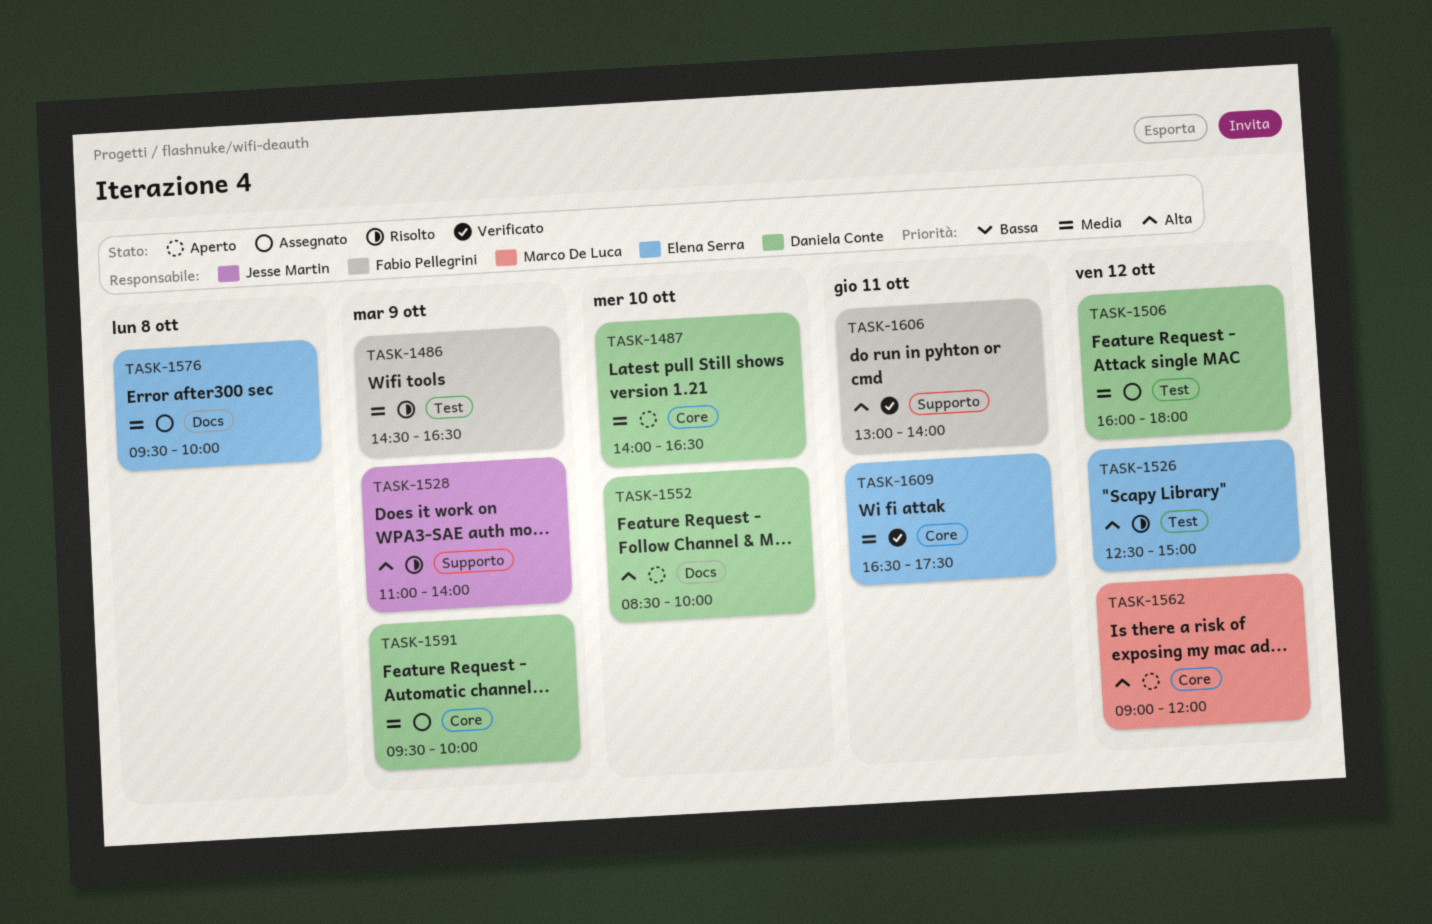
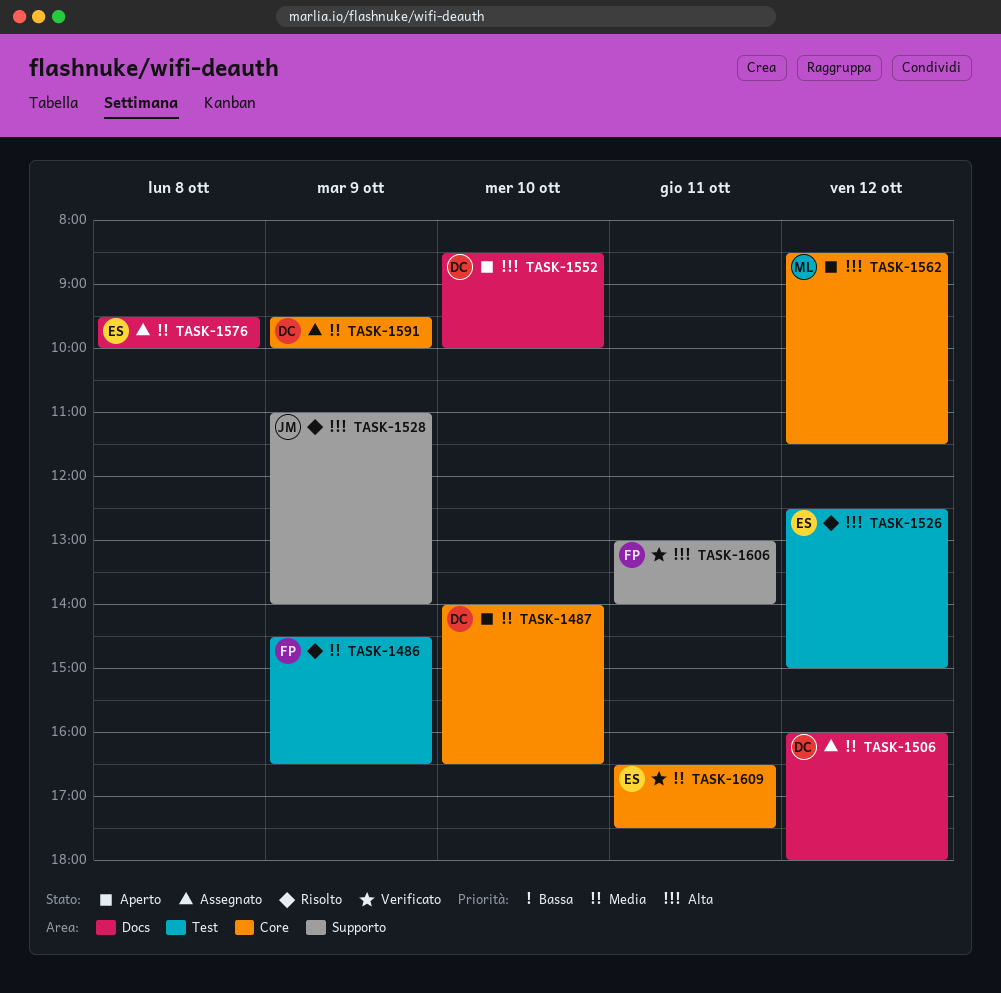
TASK-1506, label: Test -> Docs
TASK-1562, begins: 09:00 -> 08:30
TASK-1562, ends: 12:00 -> 11:30

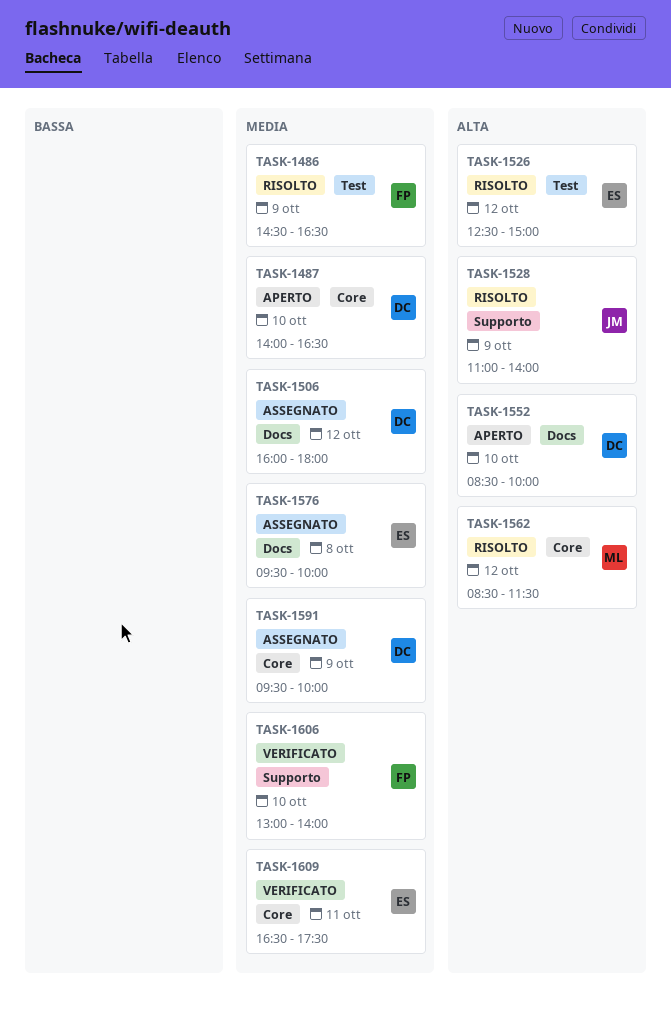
TASK-1562, status: Aperto -> Risolto
TASK-1606, priority: Alta -> Media
TASK-1606, day: Oct 11 -> Oct 10

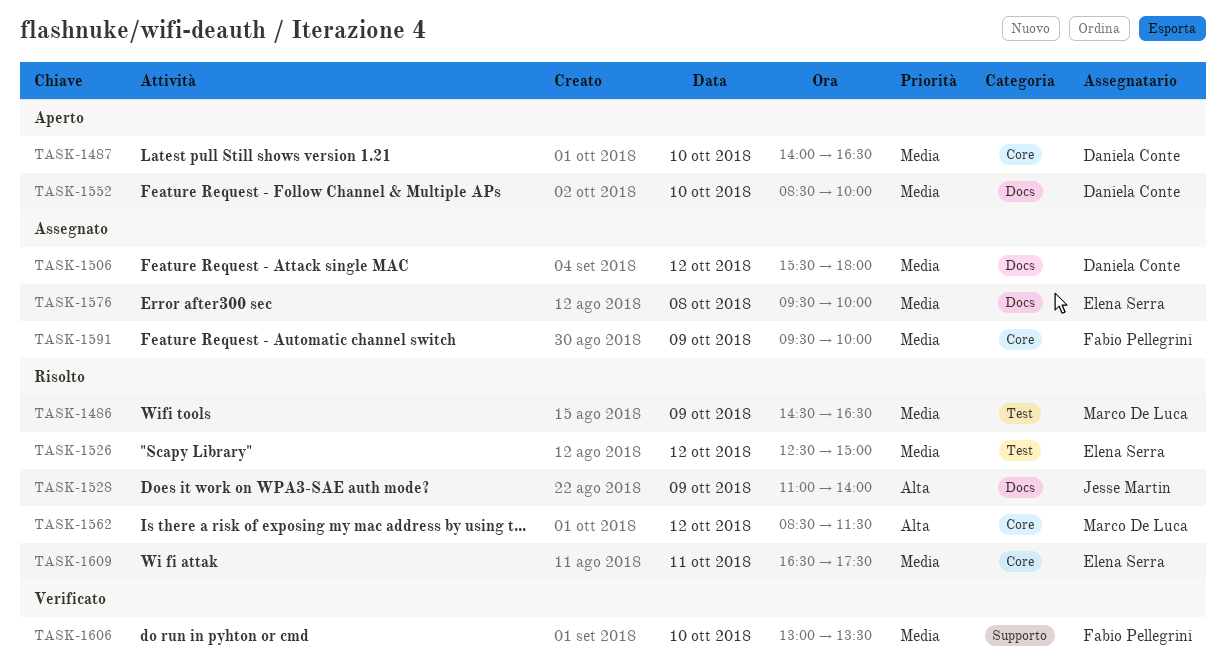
TASK-1486, owner: Fabio Pellegrini -> Marco De Luca
TASK-1506, begins: 16:00 -> 15:30
TASK-1526, priority: Alta -> Media
TASK-1528, label: Supporto -> Docs
TASK-1552, priority: Alta -> Media
TASK-1591, owner: Daniela Conte -> Fabio Pellegrini
TASK-1606, ends: 14:00 -> 13:30
TASK-1609, status: Verificato -> Risolto

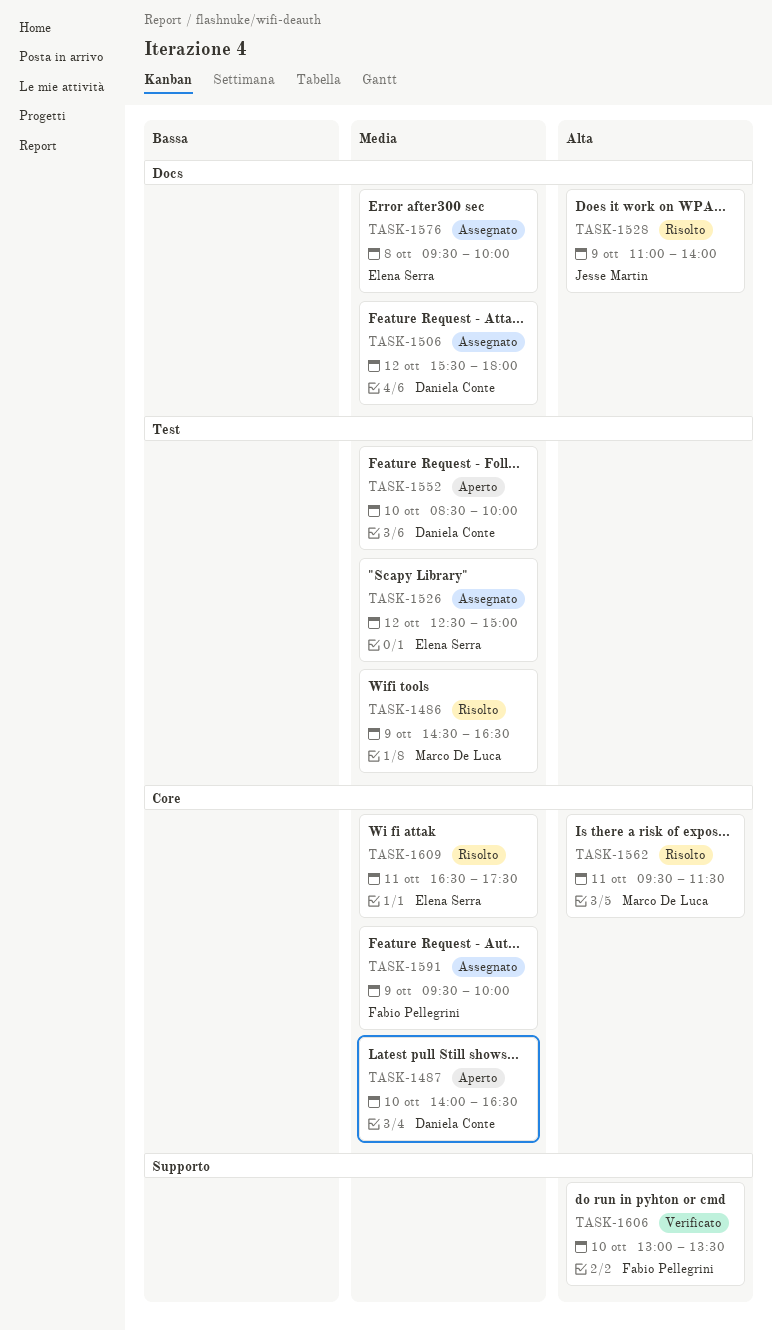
TASK-1526, status: Risolto -> Assegnato
TASK-1552, label: Docs -> Test
TASK-1562, day: Oct 12 -> Oct 11
TASK-1562, begins: 08:30 -> 09:30
TASK-1606, priority: Media -> Alta

